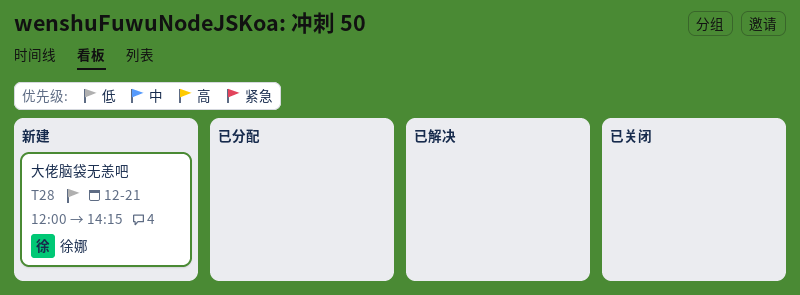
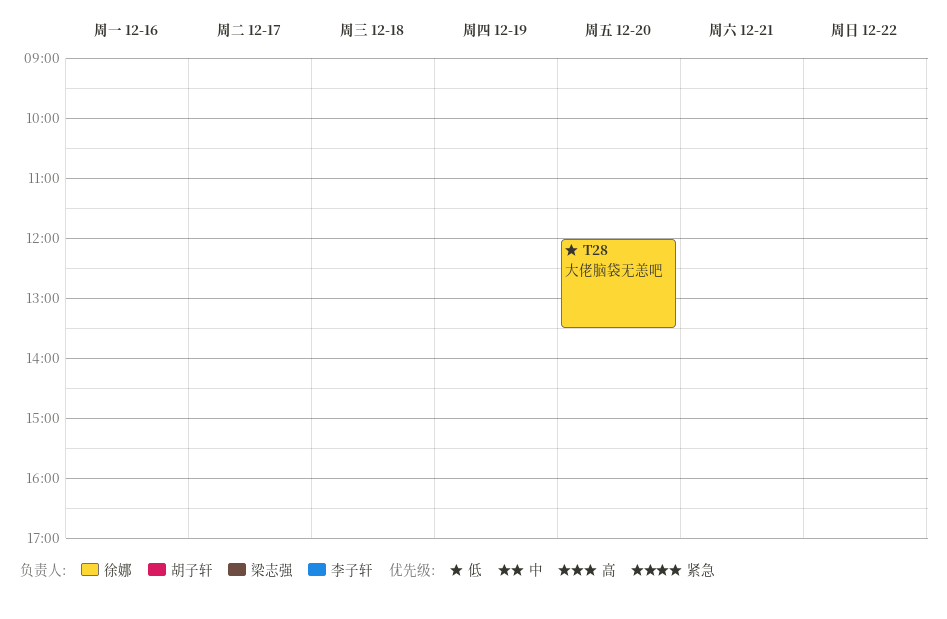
T28, day: Dec 21 -> Dec 20
T28, ends: 14:15 -> 13:30

